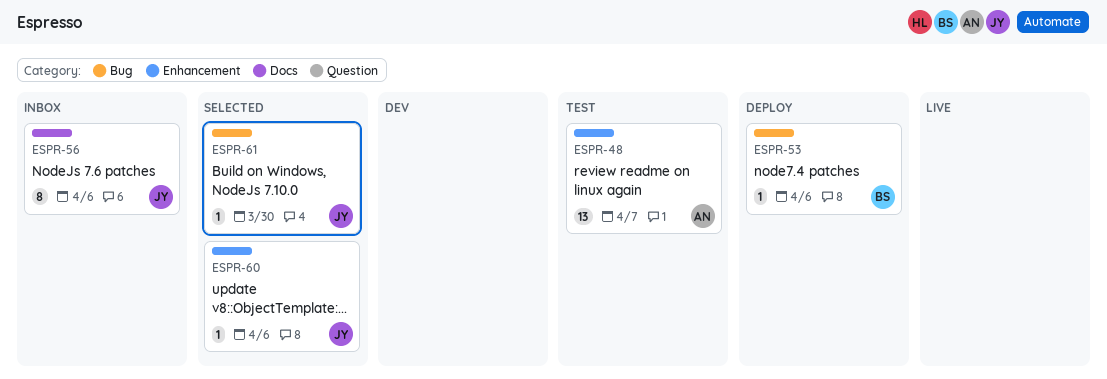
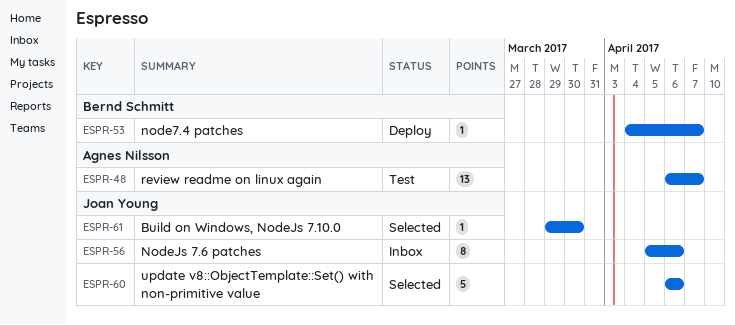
ESPR-53, due: Apr 6 -> Apr 7
ESPR-60, estimate: 1 -> 5

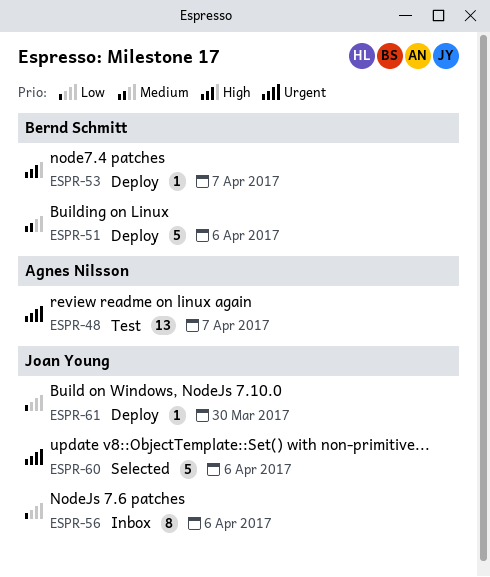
ESPR-51: none -> present
ESPR-61, status: Selected -> Deploy

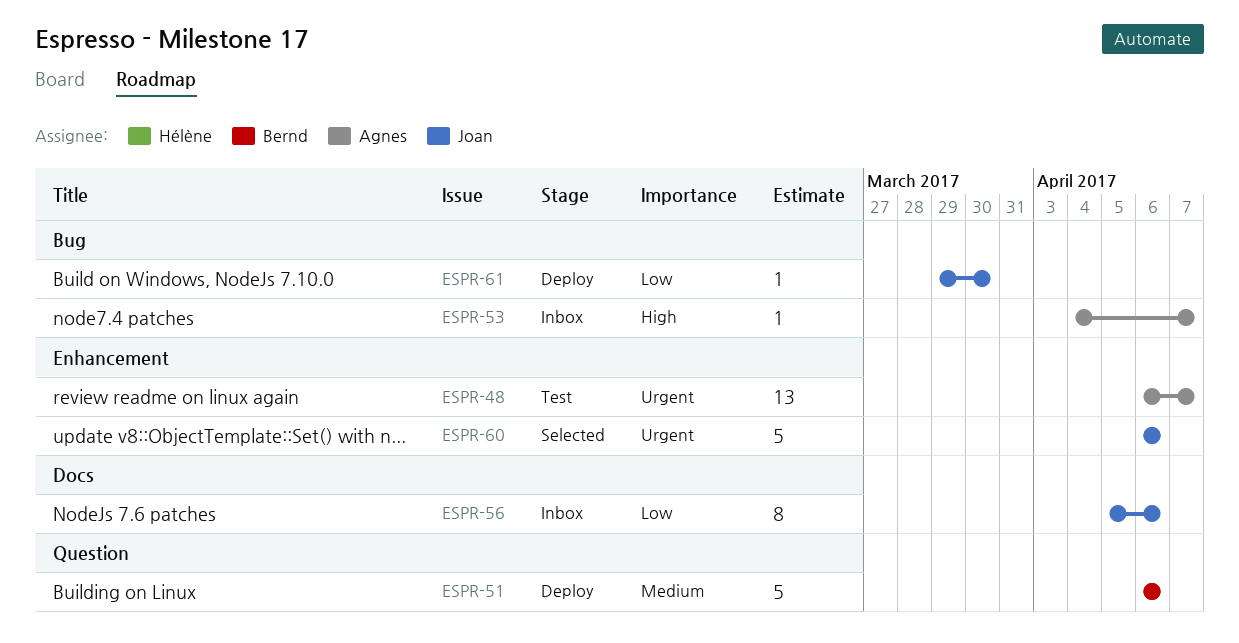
ESPR-53, status: Deploy -> Inbox
ESPR-53, owner: Bernd Schmitt -> Agnes Nilsson

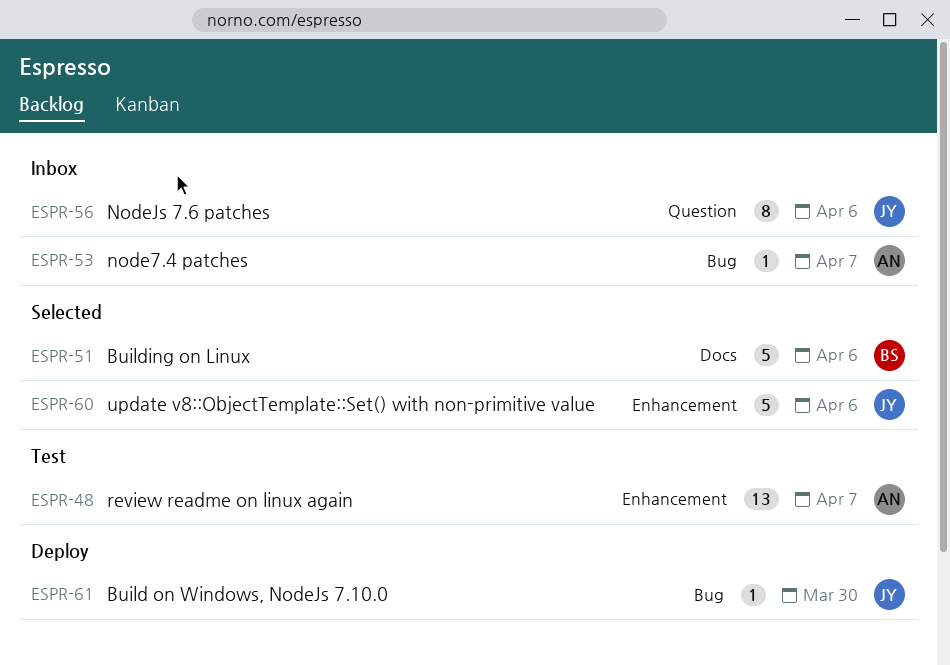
ESPR-51, status: Deploy -> Selected
ESPR-51, label: Question -> Docs
ESPR-56, label: Docs -> Question

